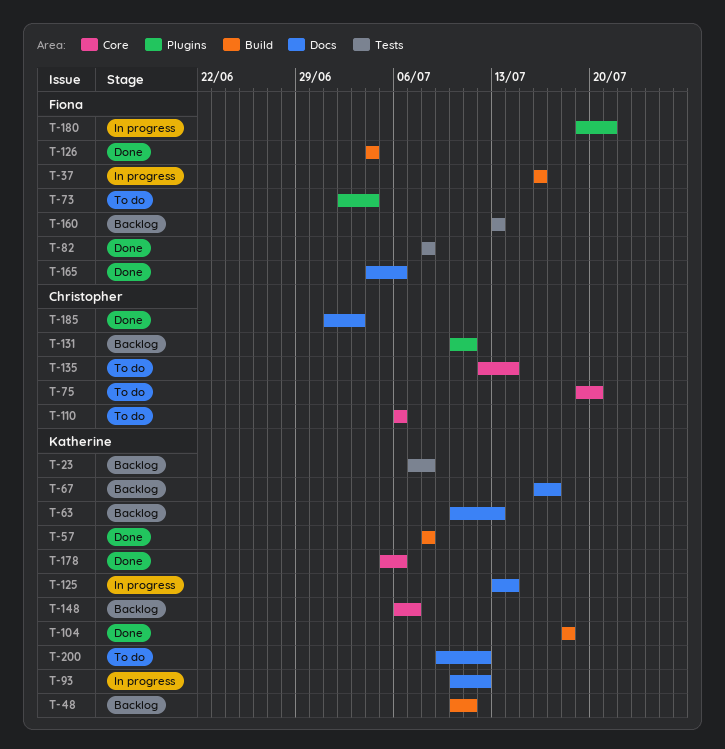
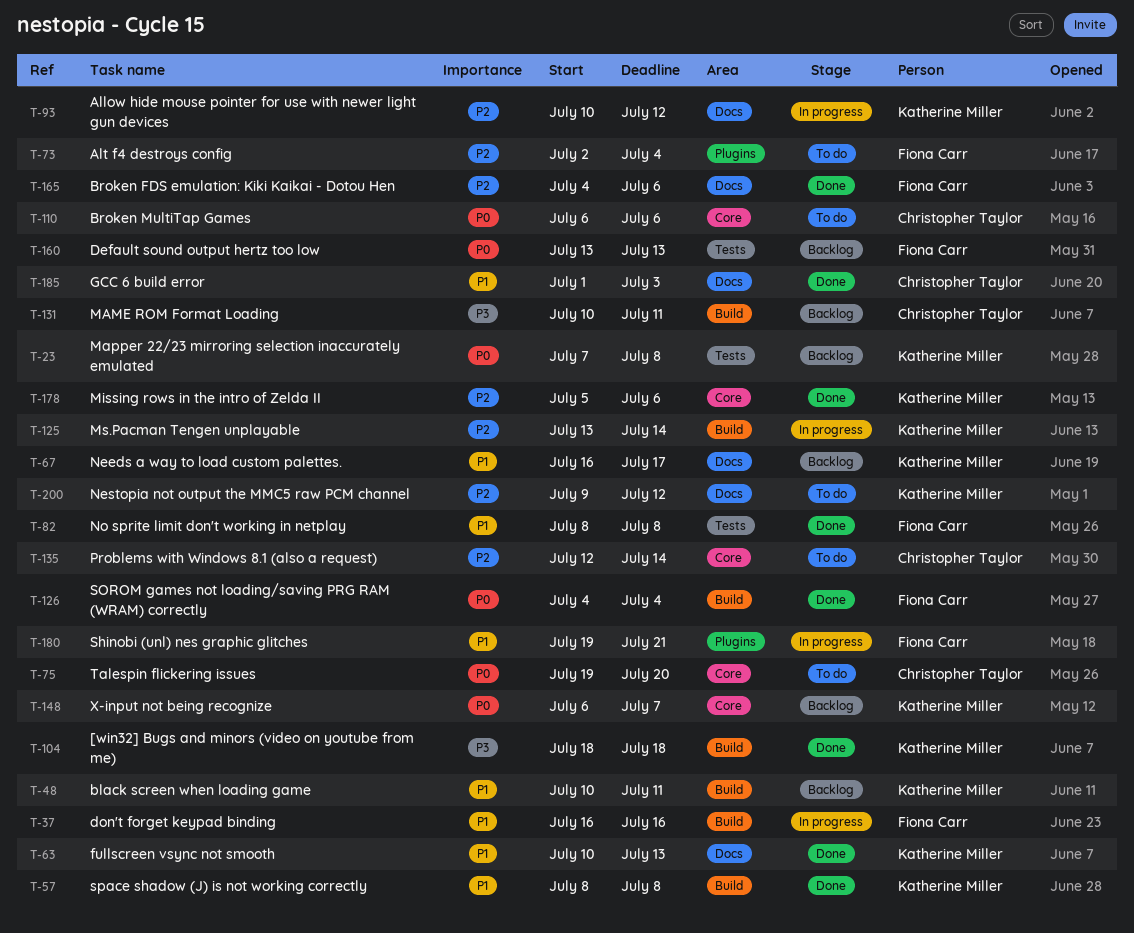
T-63, status: Backlog -> Done
T-125, label: Docs -> Build
T-131, label: Plugins -> Build

